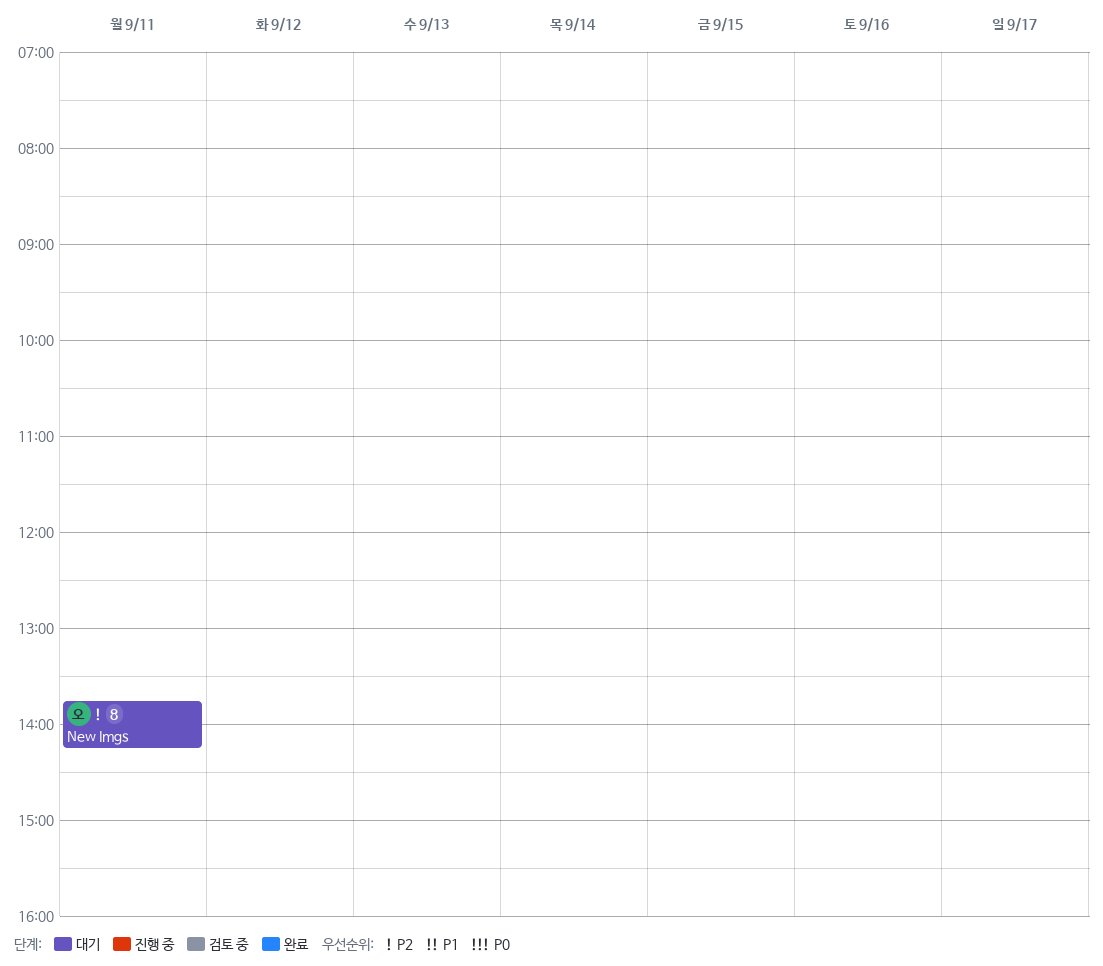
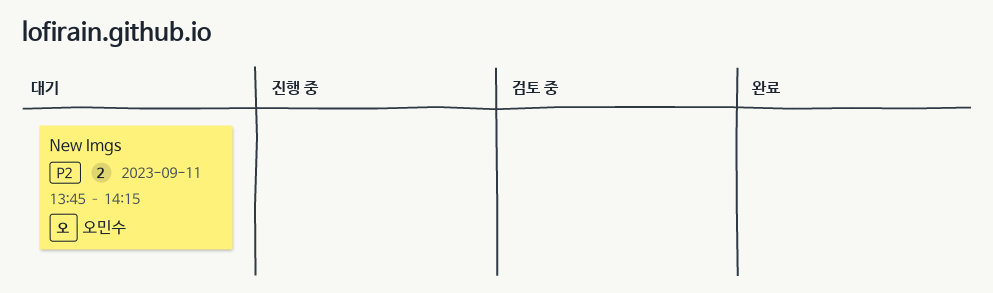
New Imgs, estimate: 8 -> 2

